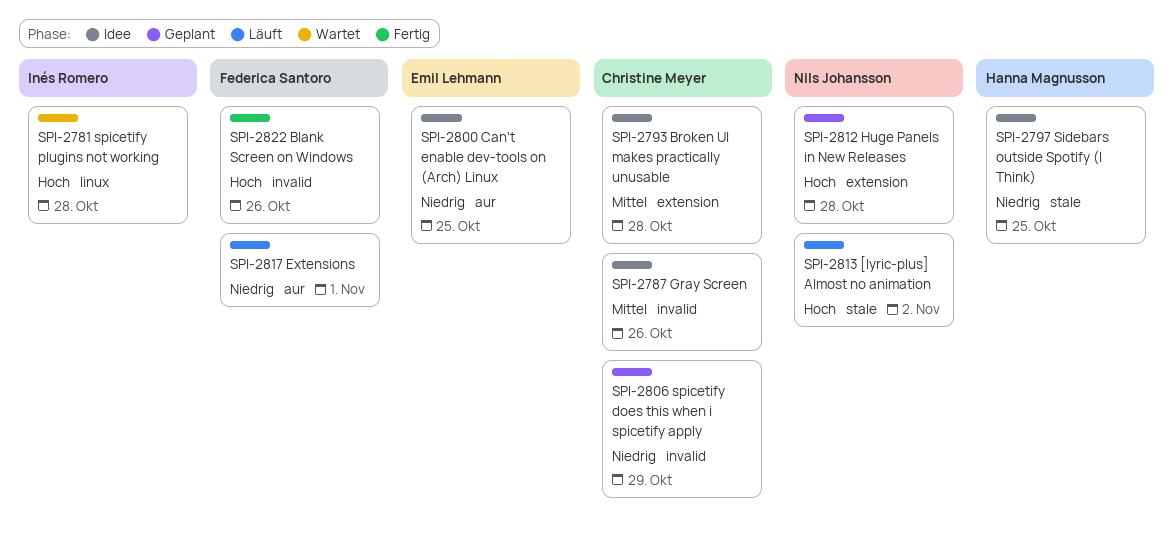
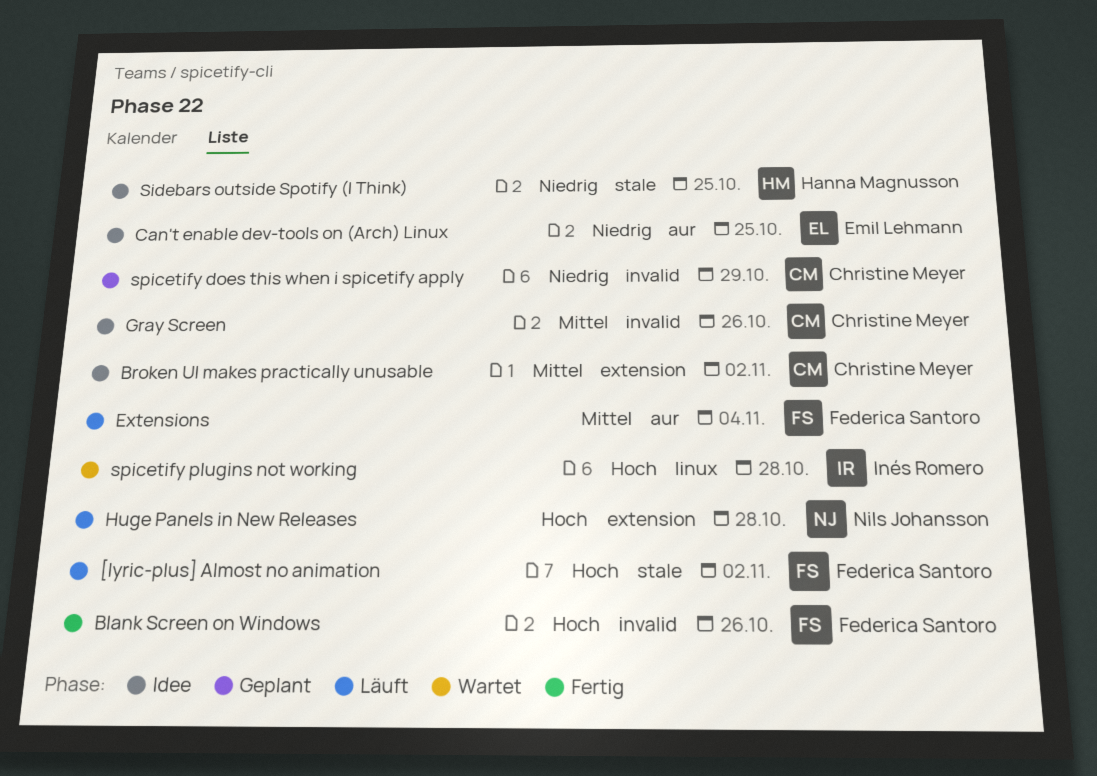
[lyric-plus] Almost no animation, owner: Nils Johansson -> Federica Santoro
Broken UI makes practically unusable, due: Oct 28 -> Nov 2
Extensions, priority: Niedrig -> Mittel
Extensions, due: Nov 1 -> Nov 4
Huge Panels in New Releases, status: Geplant -> Läuft

